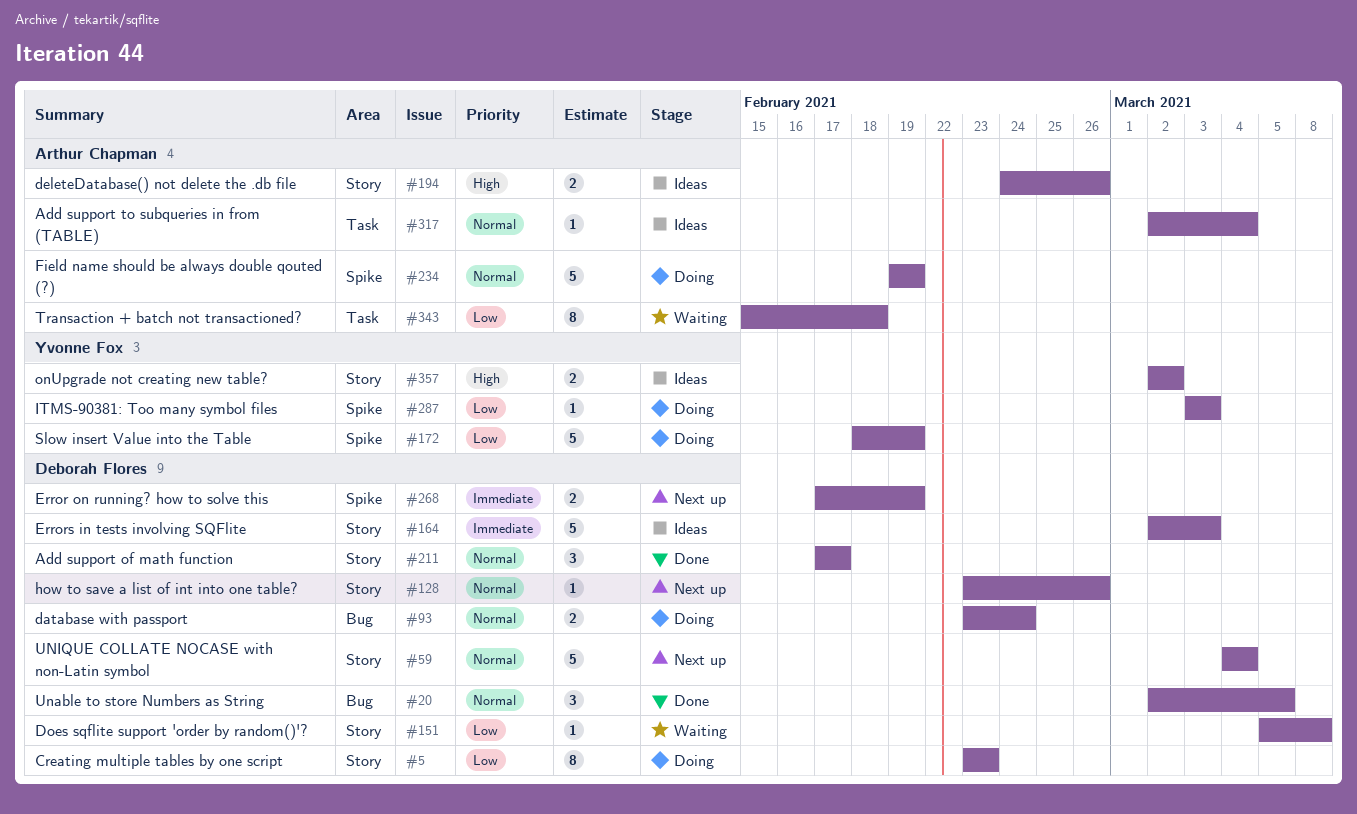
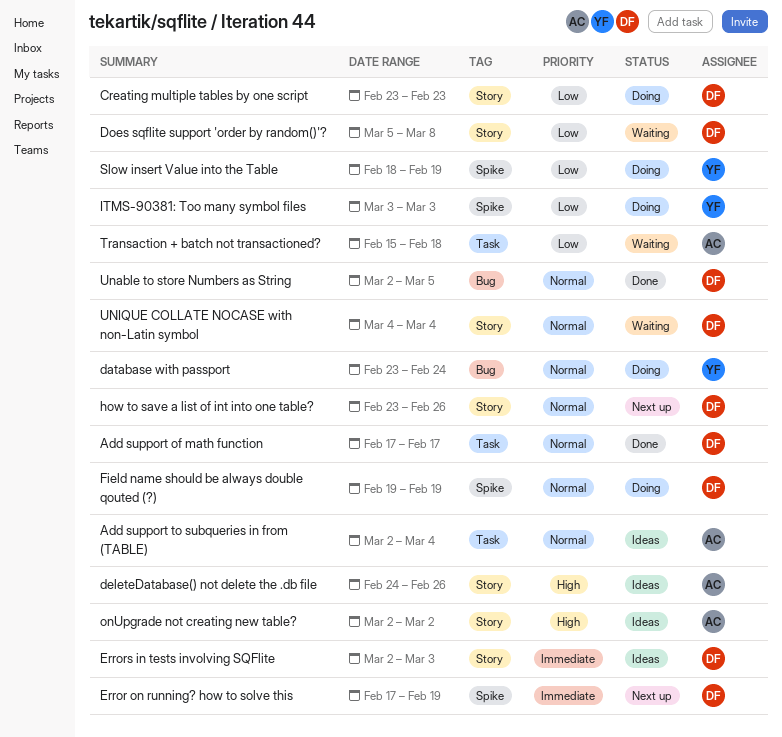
Add support of math function, label: Story -> Task
database with passport, owner: Deborah Flores -> Yvonne Fox
Field name should be always double qouted (?), owner: Arthur Chapman -> Deborah Flores
onUpgrade not creating new table?, owner: Yvonne Fox -> Arthur Chapman
UNIQUE COLLATE NOCASE with non-Latin symbol, status: Next up -> Waiting

